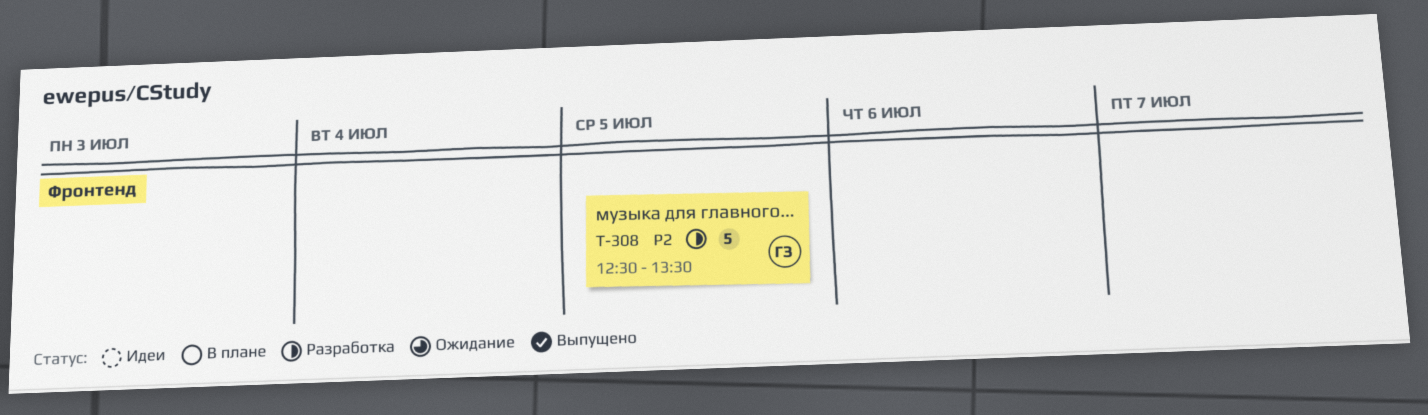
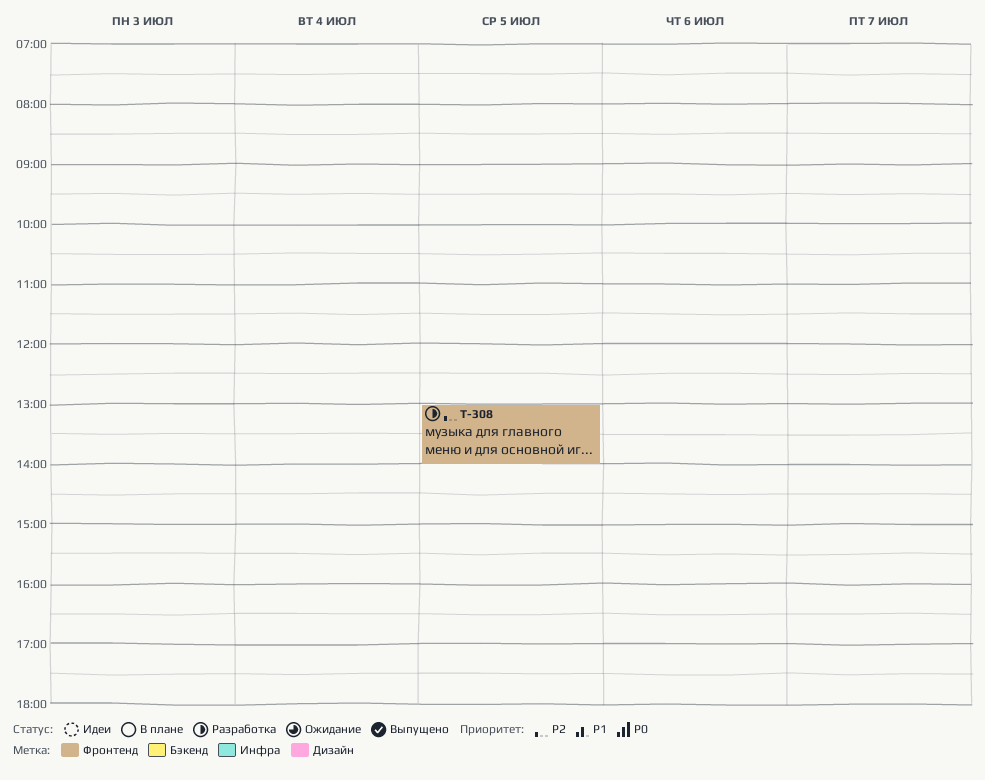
T-308, begins: 12:30 -> 13:00
T-308, ends: 13:30 -> 14:00

